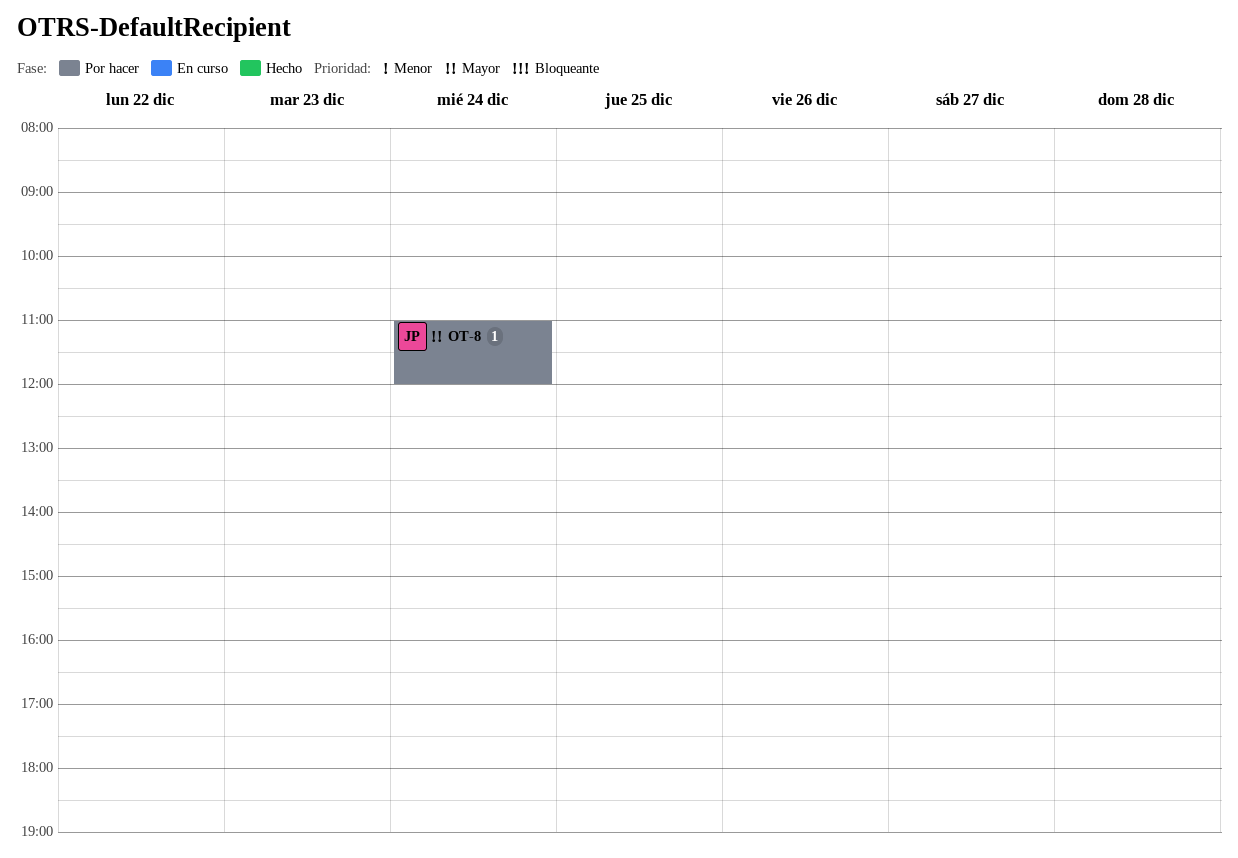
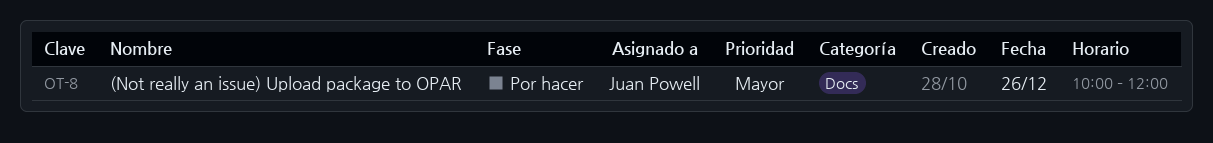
OT-8, day: Dec 24 -> Dec 26
OT-8, begins: 11:00 -> 10:00

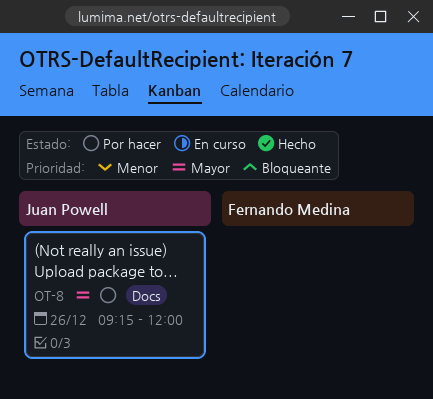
OT-8, begins: 10:00 -> 09:15

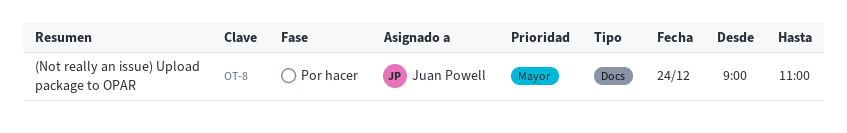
OT-8, day: Dec 26 -> Dec 24
OT-8, begins: 09:15 -> 09:00
OT-8, ends: 12:00 -> 11:00

